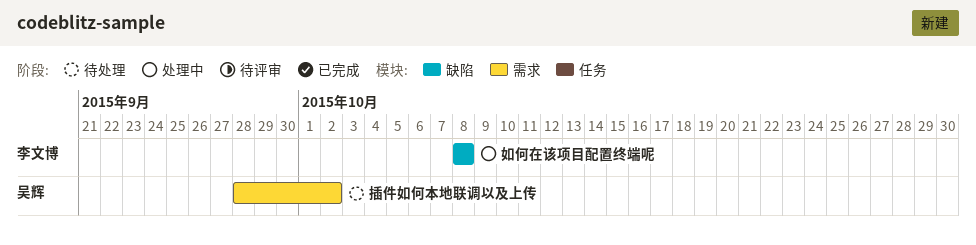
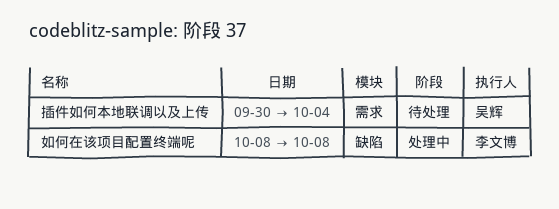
插件如何本地联调以及上传, start: Sep 28 -> Sep 30
插件如何本地联调以及上传, due: Oct 2 -> Oct 4

